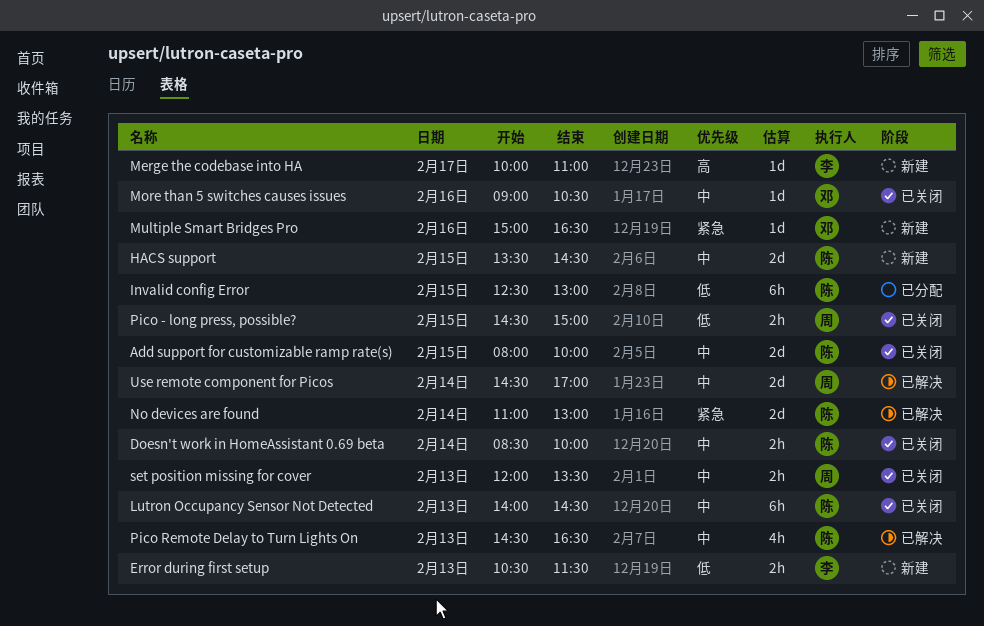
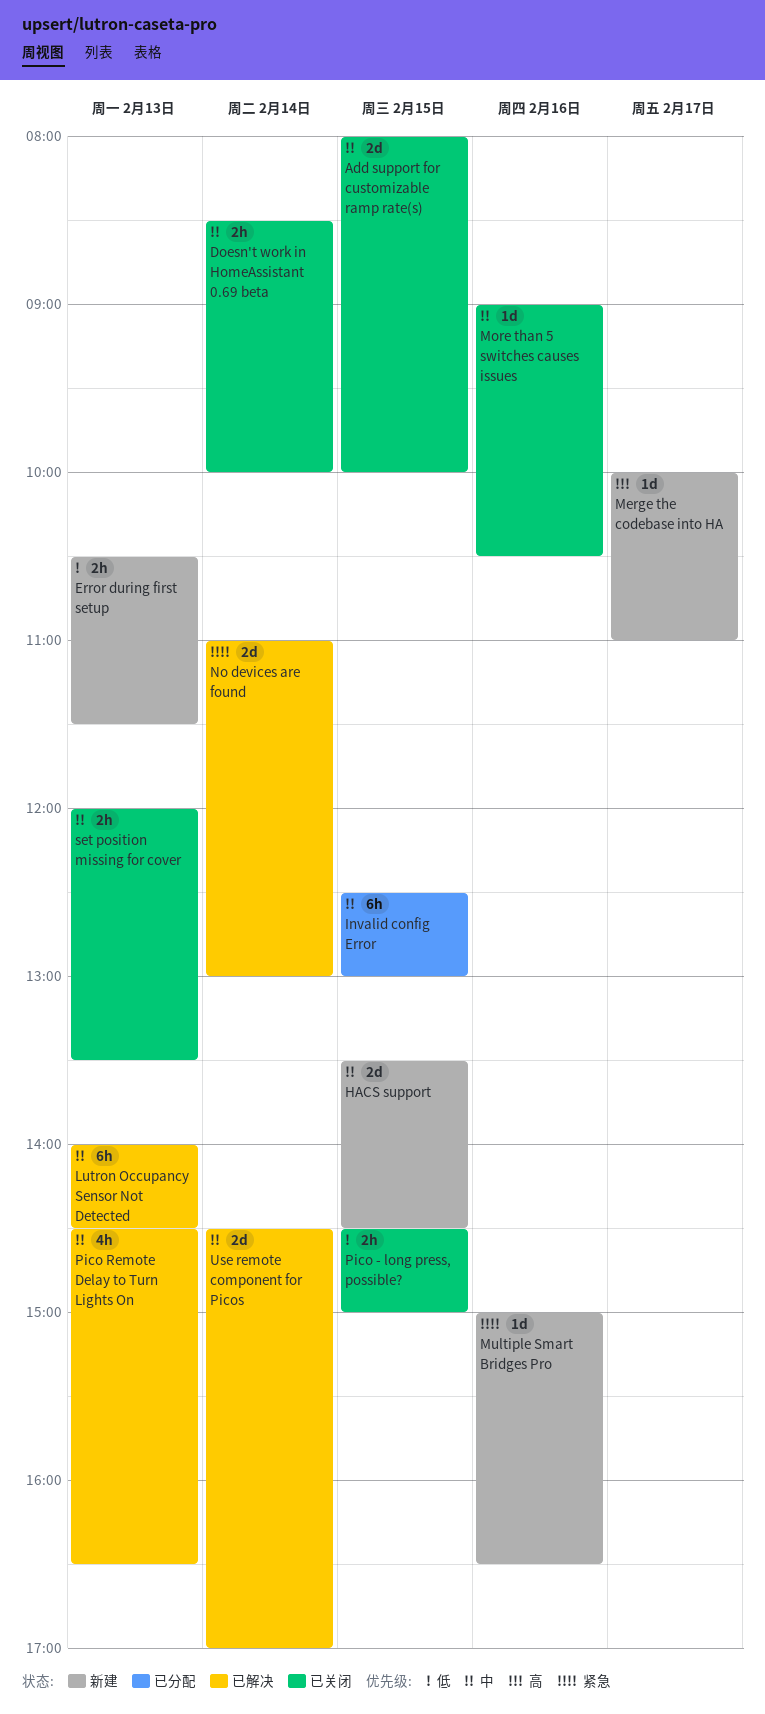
Invalid config Error, priority: 低 -> 中
Lutron Occupancy Sensor Not Detected, status: 已关闭 -> 已解决

